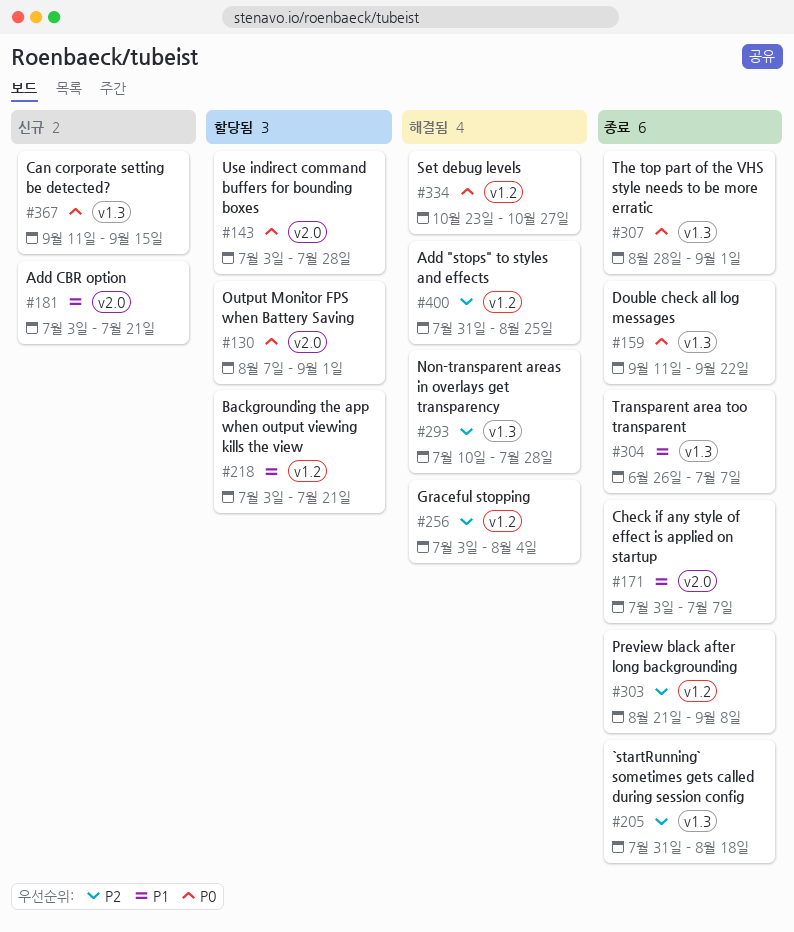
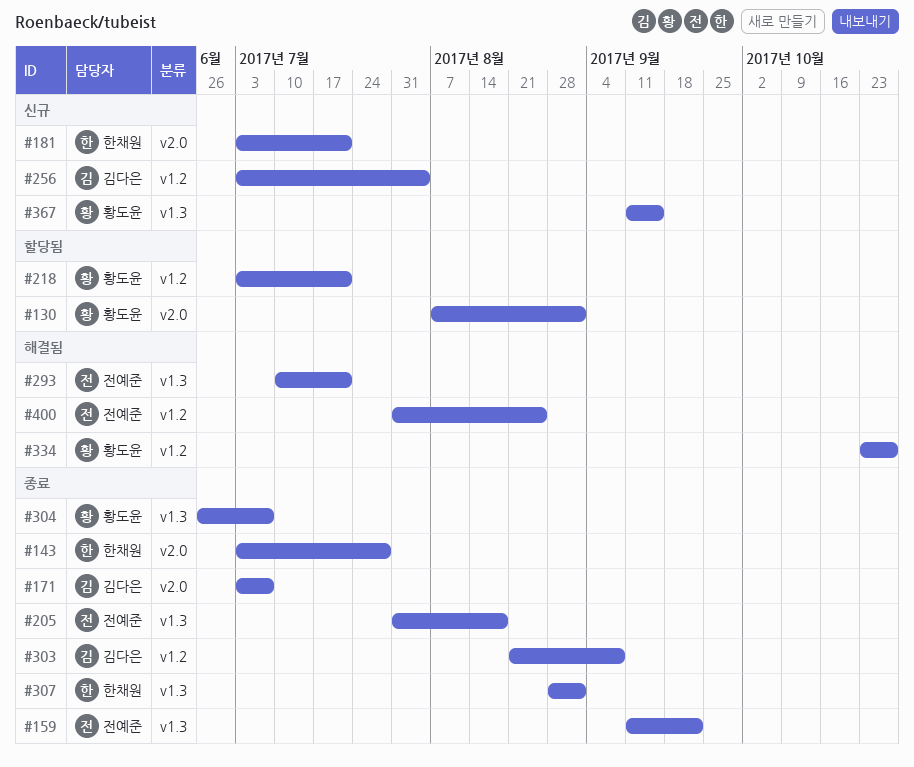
#143, status: 할당됨 -> 종료
#256, status: 해결됨 -> 신규
#293, due: Jul 28 -> Jul 21

